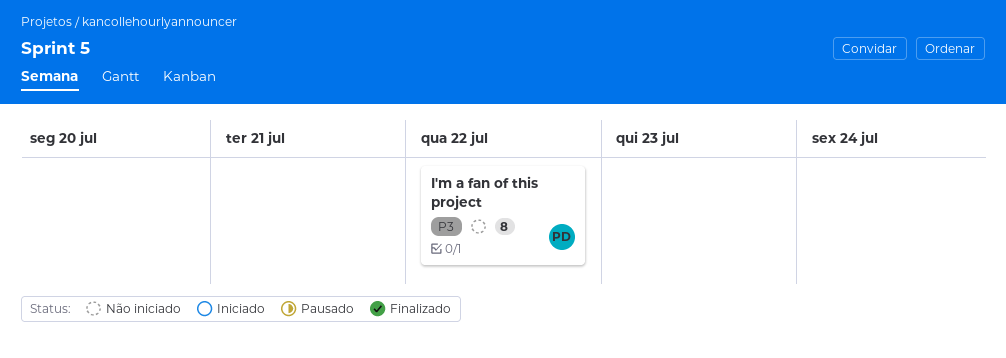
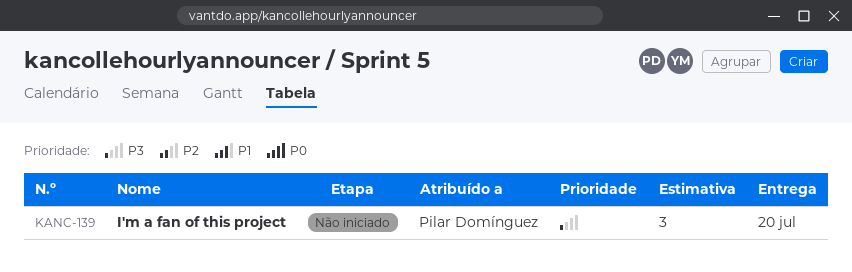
I'm a fan of this project, estimate: 8 -> 3
I'm a fan of this project, due: Jul 22 -> Jul 20

